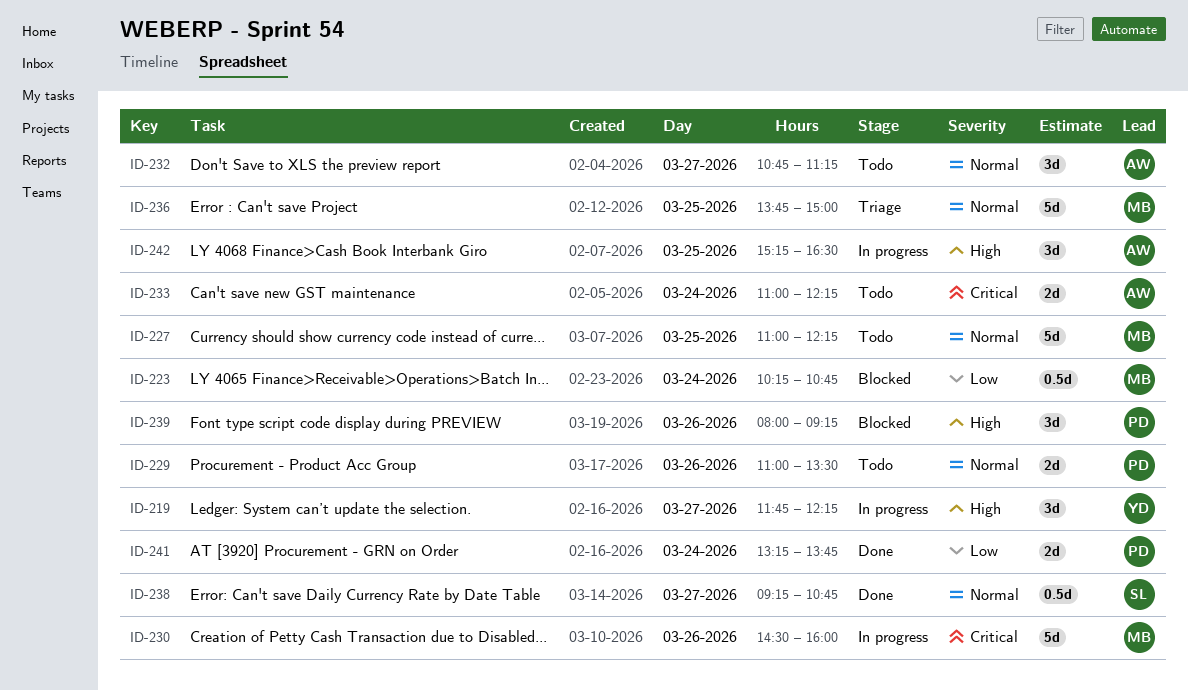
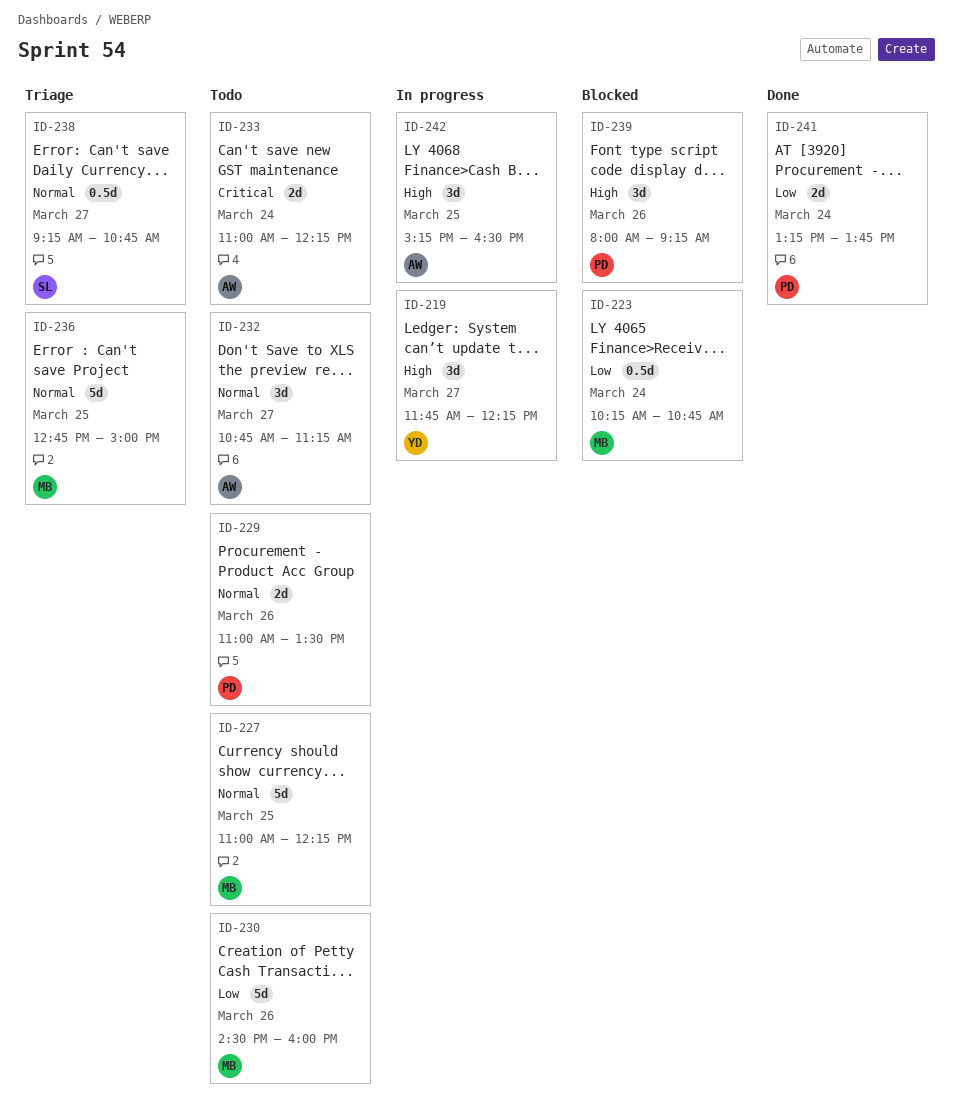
ID-230, status: In progress -> Todo
ID-230, priority: Critical -> Low
ID-236, begins: 13:45 -> 12:45
ID-238, status: Done -> Triage

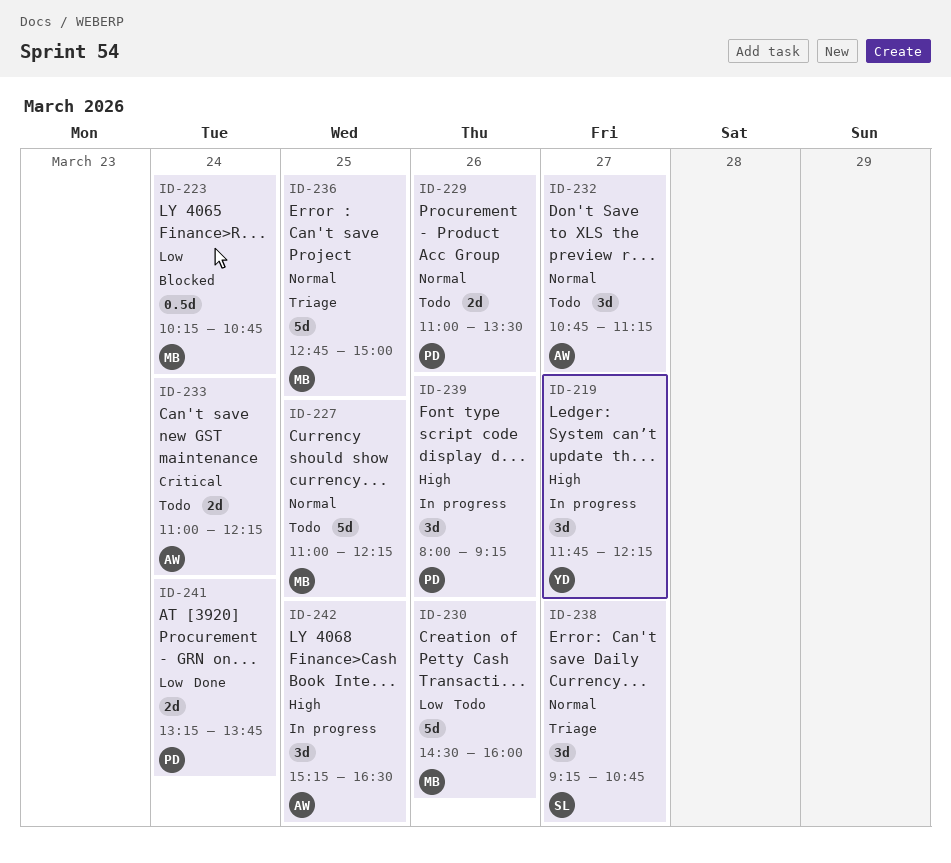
ID-238, estimate: 0.5d -> 3d
ID-239, status: Blocked -> In progress

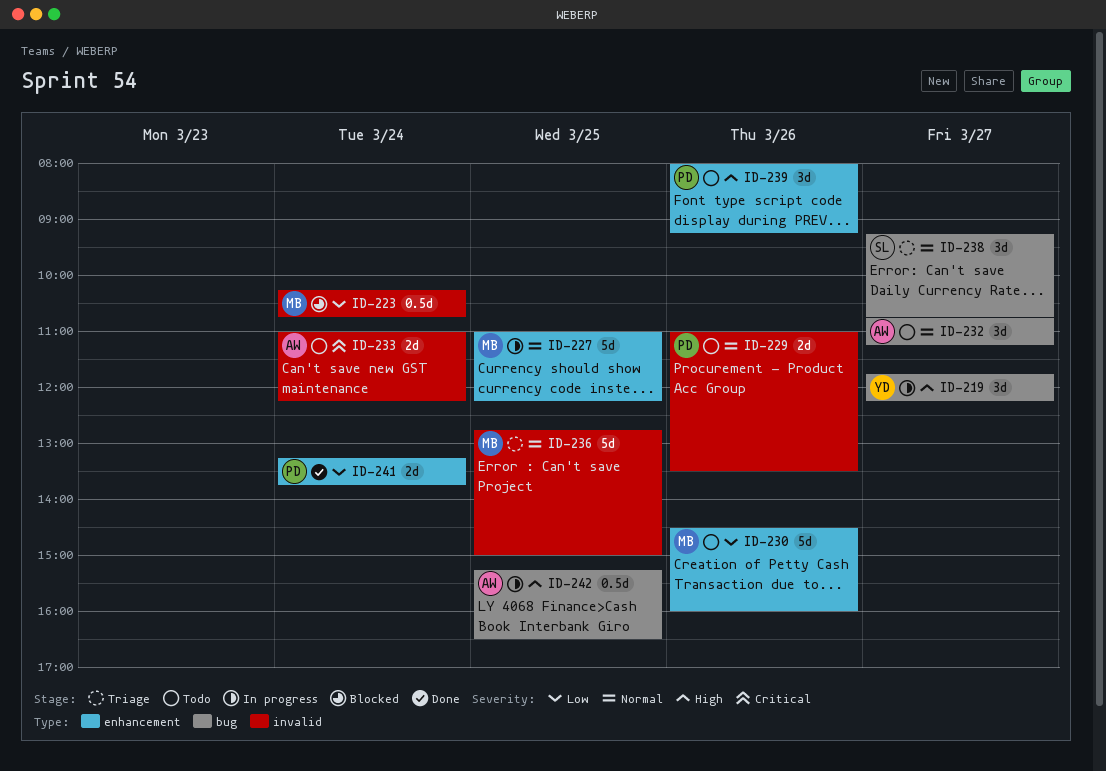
ID-227, status: Todo -> In progress
ID-239, status: In progress -> Todo
ID-242, estimate: 3d -> 0.5d

